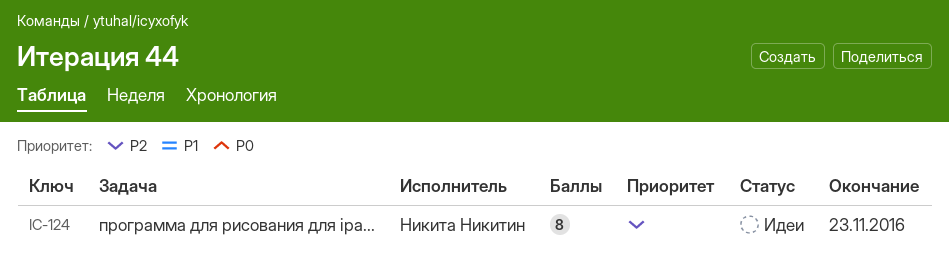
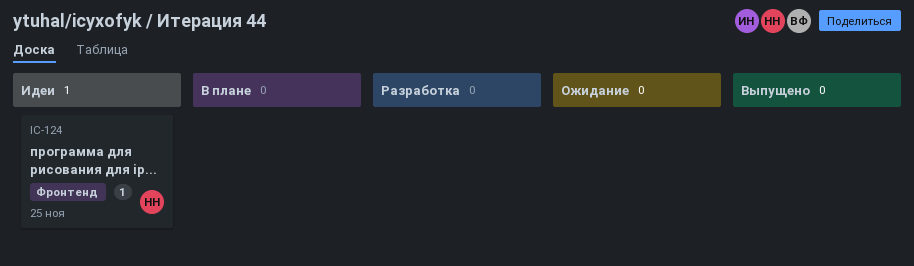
IC-124, estimate: 8 -> 1
IC-124, due: Nov 23 -> Nov 25

